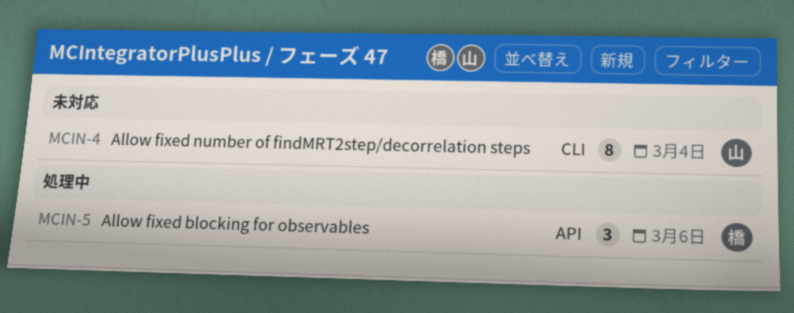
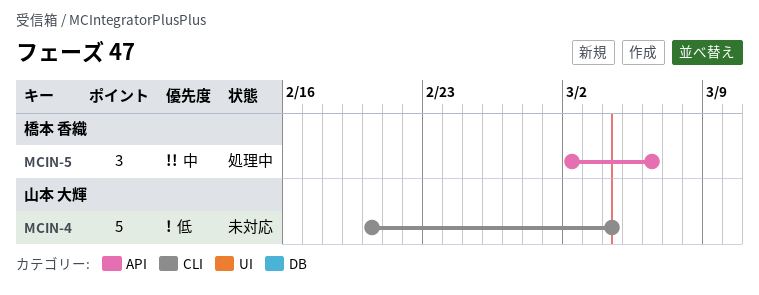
MCIN-4, estimate: 8 -> 5

